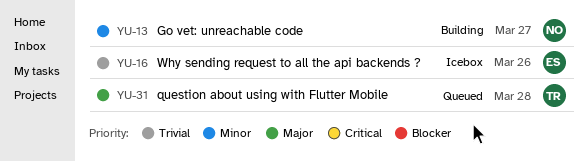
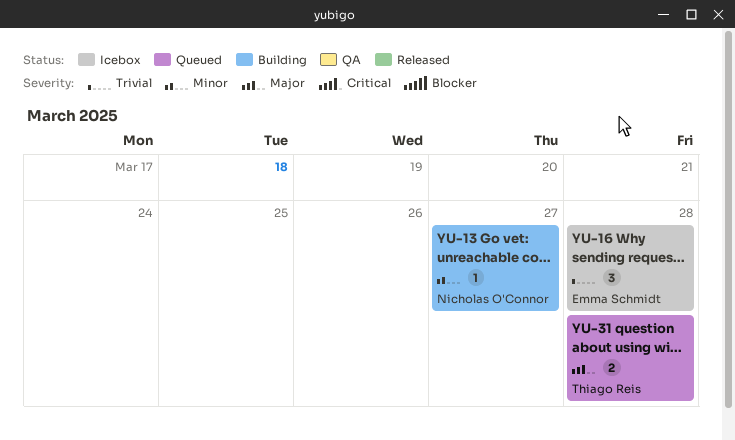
YU-16, due: Mar 26 -> Mar 28

